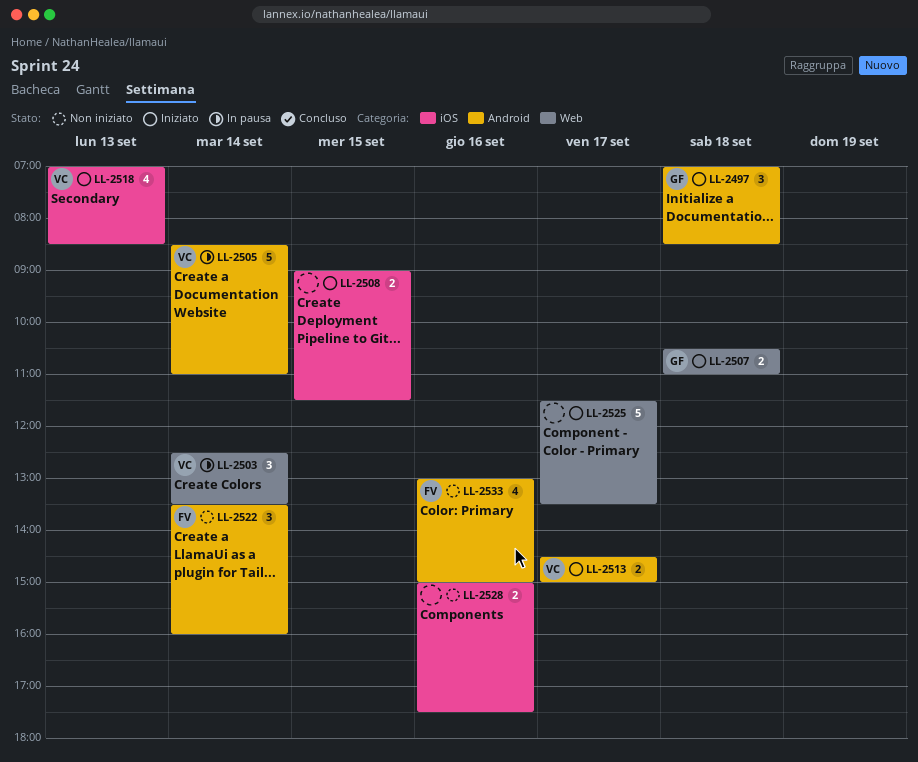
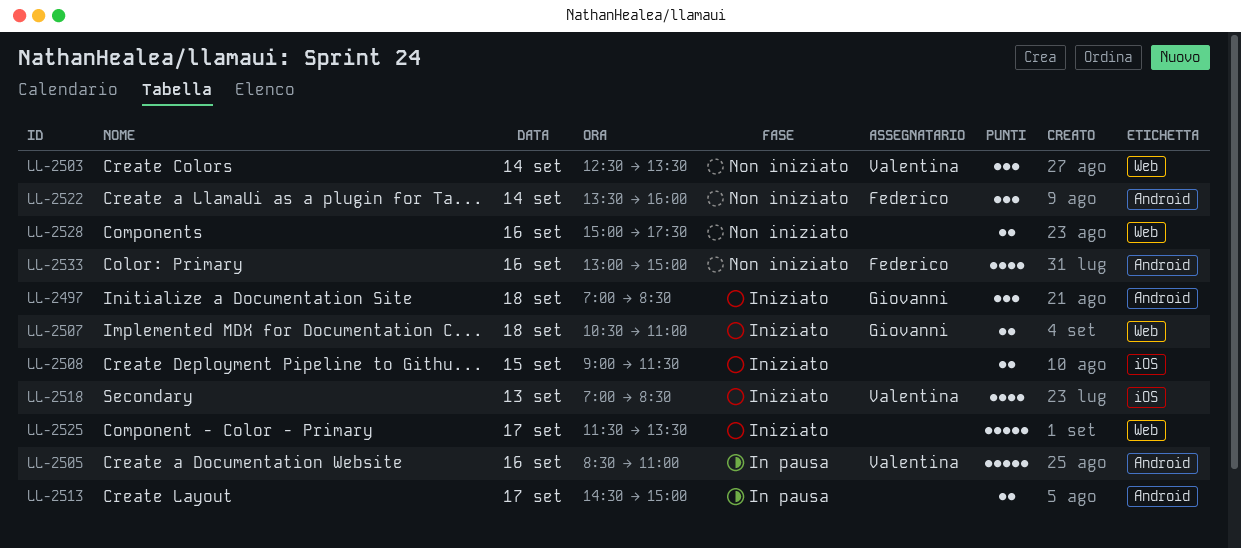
LL-2503, status: In pausa -> Non iniziato
LL-2505, day: Sep 14 -> Sep 16
LL-2513, status: Iniziato -> In pausa
LL-2513, owner: Valentina -> none
LL-2528, label: iOS -> Web

